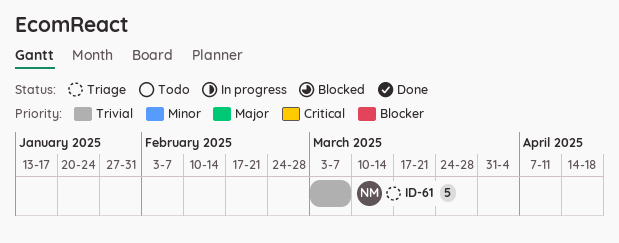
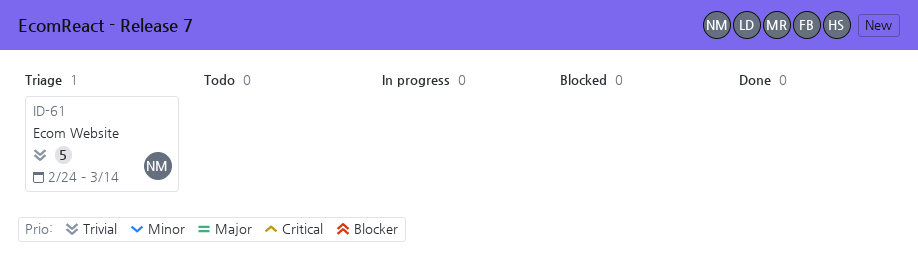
ID-61, start: Mar 3 -> Feb 24
ID-61, due: Mar 7 -> Mar 14

